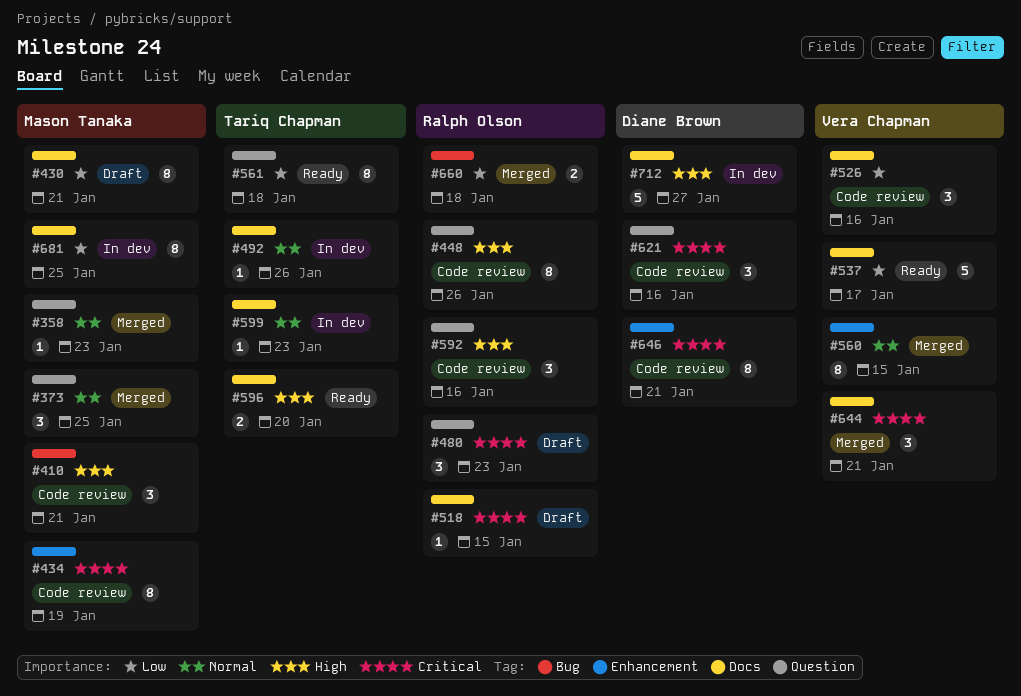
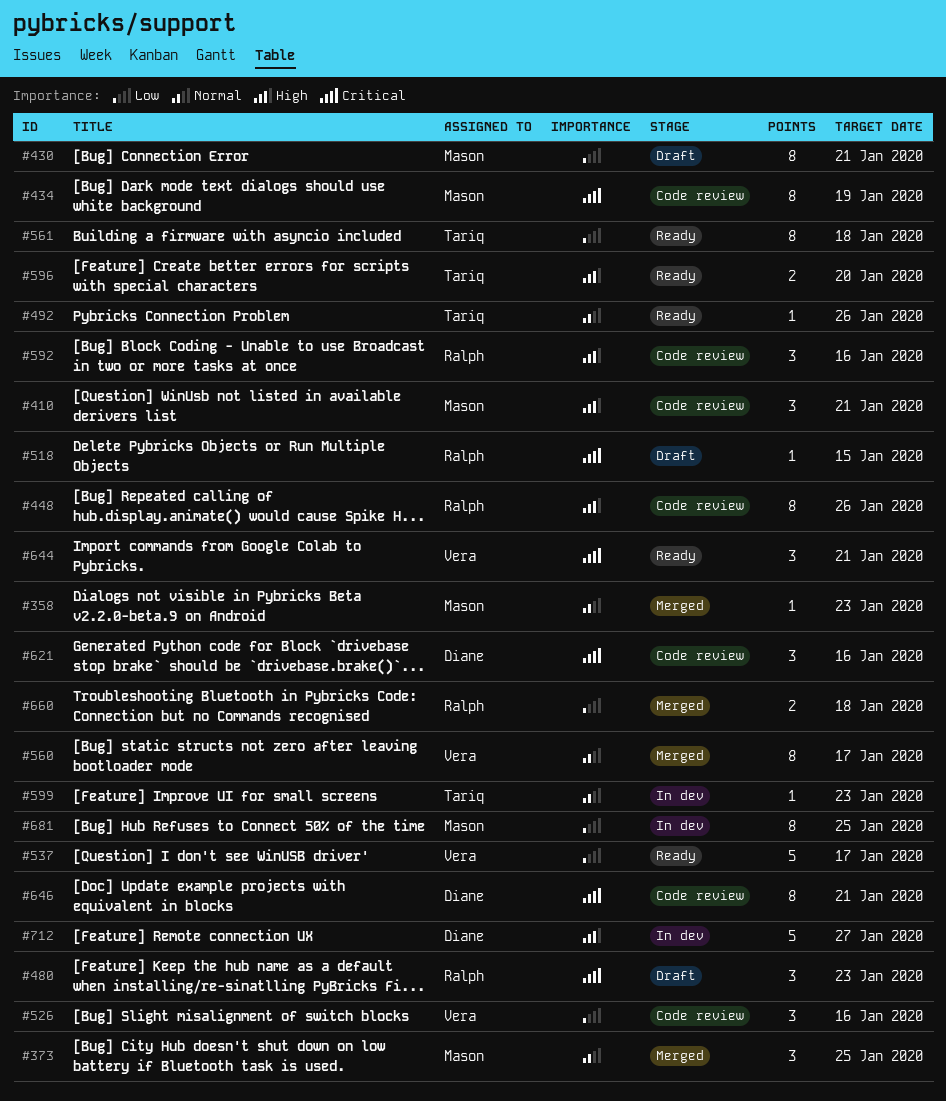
#492, status: In dev -> Ready
#560, due: Jan 15 -> Jan 17
#644, status: Merged -> Ready

